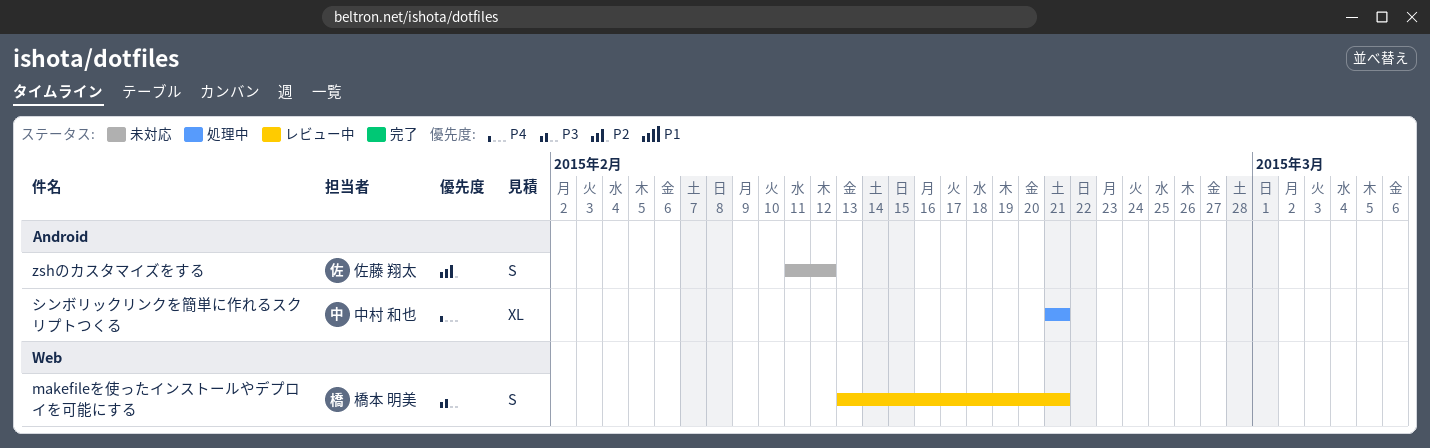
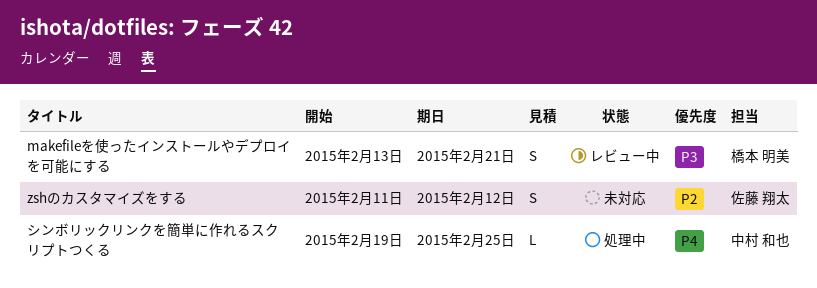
シンボリックリンクを簡単に作れるスクリプトつくる, estimate: XL -> L
シンボリックリンクを簡単に作れるスクリプトつくる, start: Feb 21 -> Feb 19
シンボリックリンクを簡単に作れるスクリプトつくる, due: Feb 21 -> Feb 25

